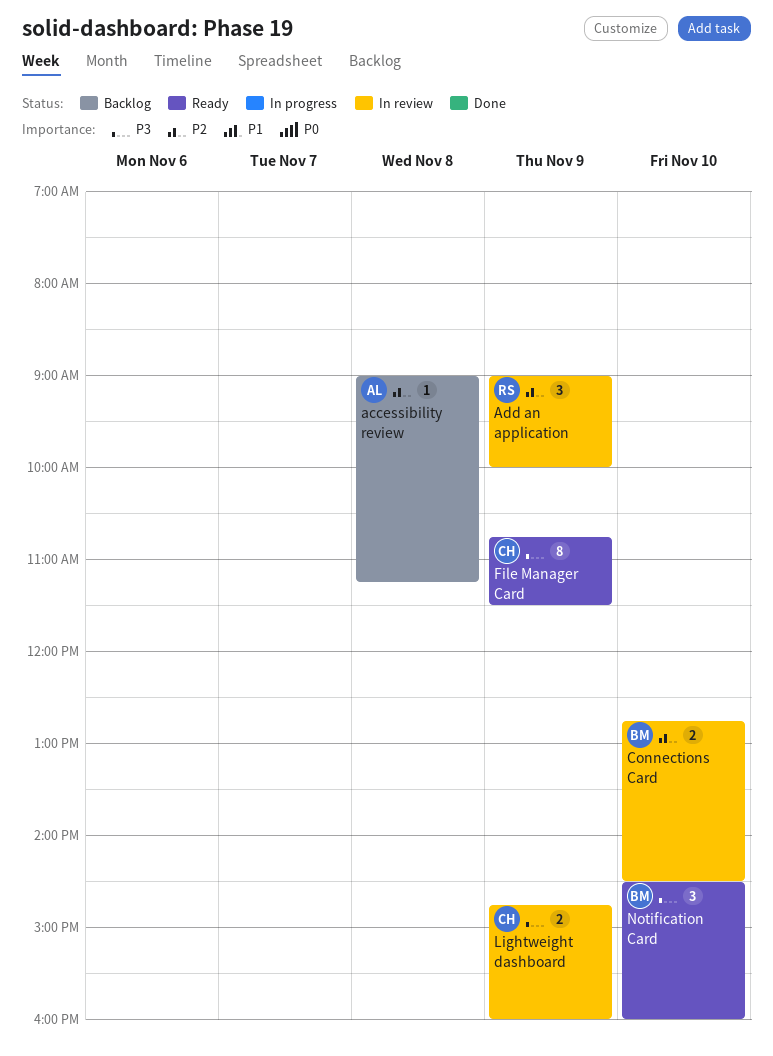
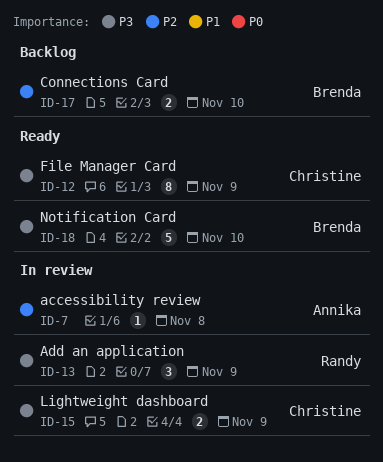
accessibility review, status: Backlog -> In review
Add an application, priority: P2 -> P3
Connections Card, status: In review -> Backlog
Notification Card, estimate: 3 -> 5

